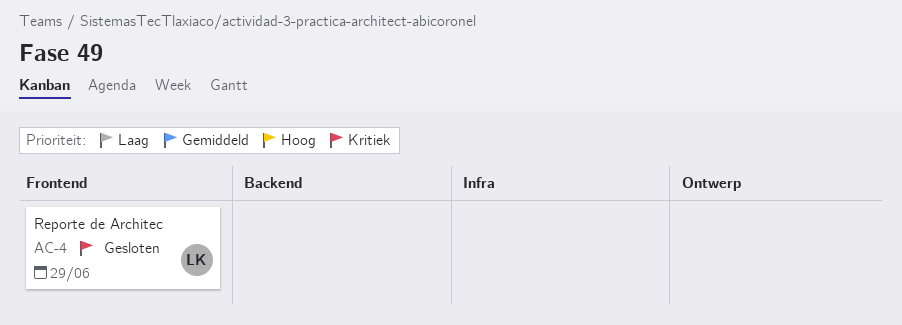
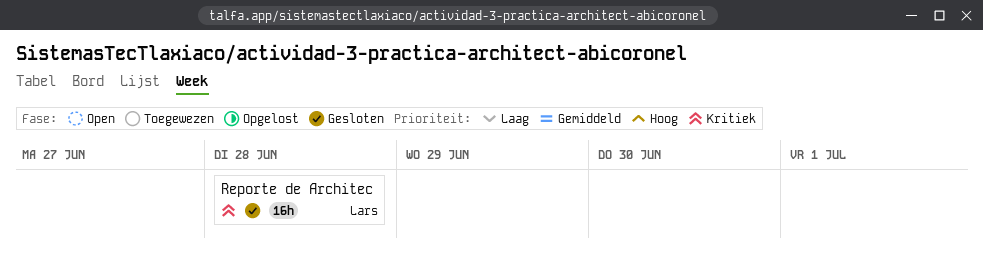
Reporte de Architec, due: Jun 29 -> Jun 28

